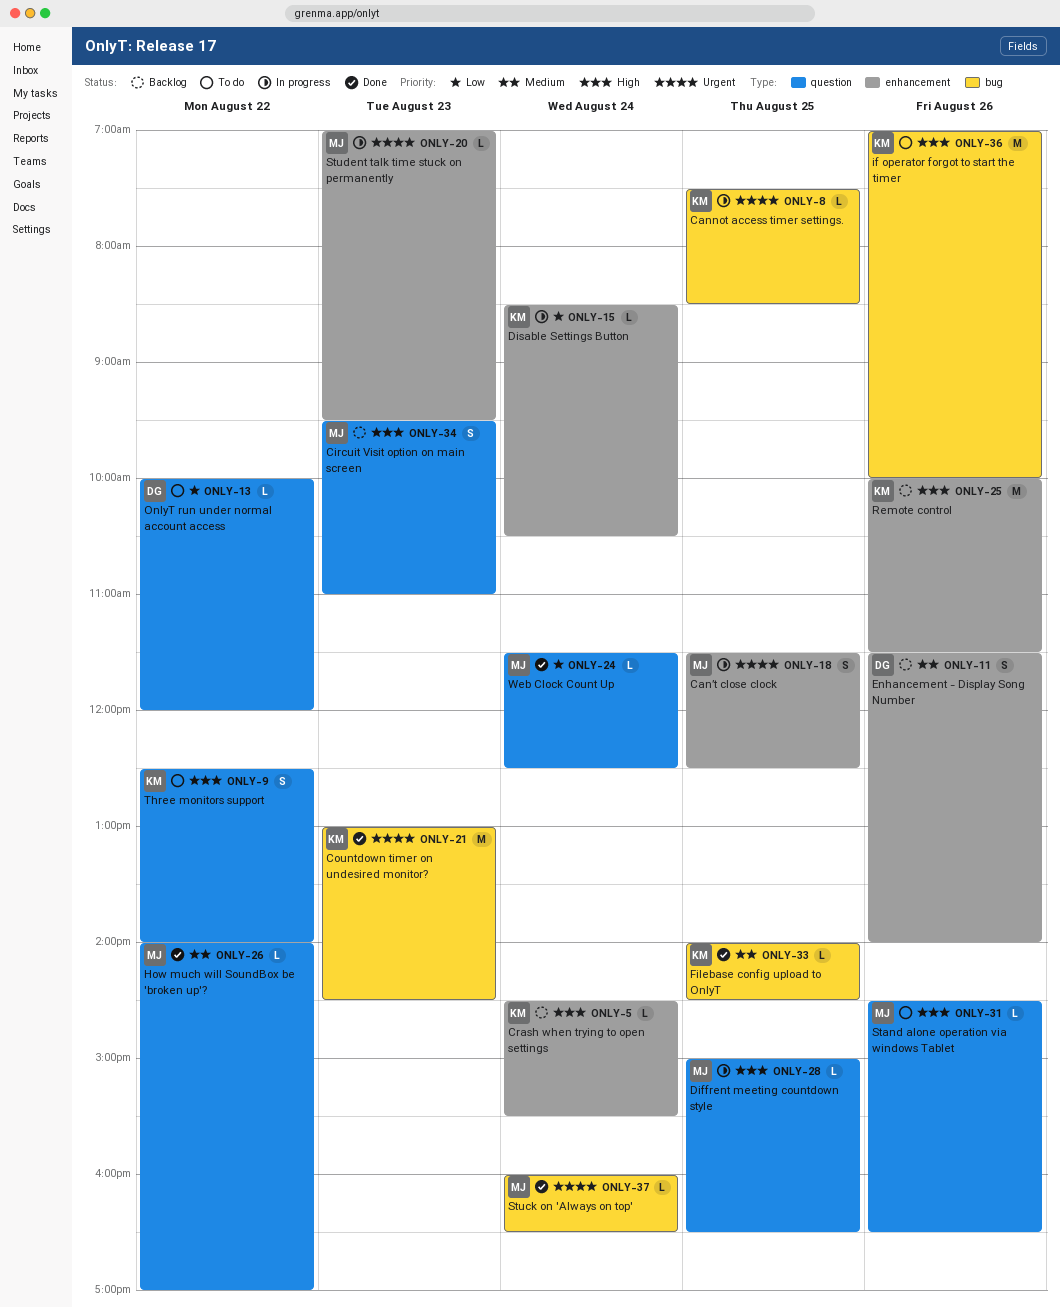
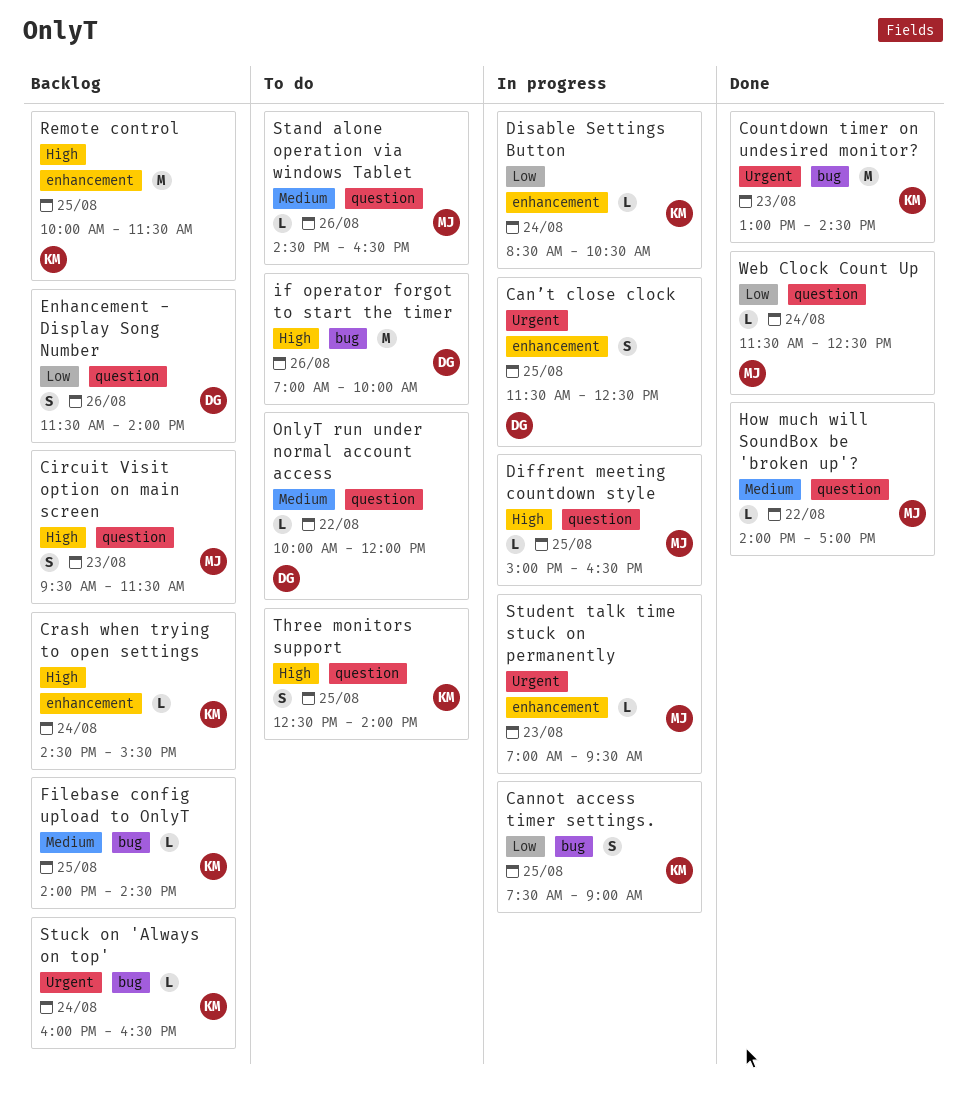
Cannot access timer settings., priority: Urgent -> Low
Cannot access timer settings., estimate: L -> S
Cannot access timer settings., ends: 08:30 -> 09:00
Can’t close clock, owner: MJ -> DG
Circuit Visit option on main screen, ends: 11:00 -> 11:30
Enhancement - Display Song Number, priority: Medium -> Low
Enhancement - Display Song Number, label: enhancement -> question
Filebase config upload to OnlyT, status: Done -> Backlog
if operator forgot to start the timer, owner: KM -> DG
OnlyT run under normal account access, priority: Low -> Medium
Remote control, day: Aug 26 -> Aug 25
Stand alone operation via windows Tablet, priority: High -> Medium
Stuck on 'Always on top', status: Done -> Backlog
Stuck on 'Always on top', owner: MJ -> KM
Three monitors support, day: Aug 22 -> Aug 25

